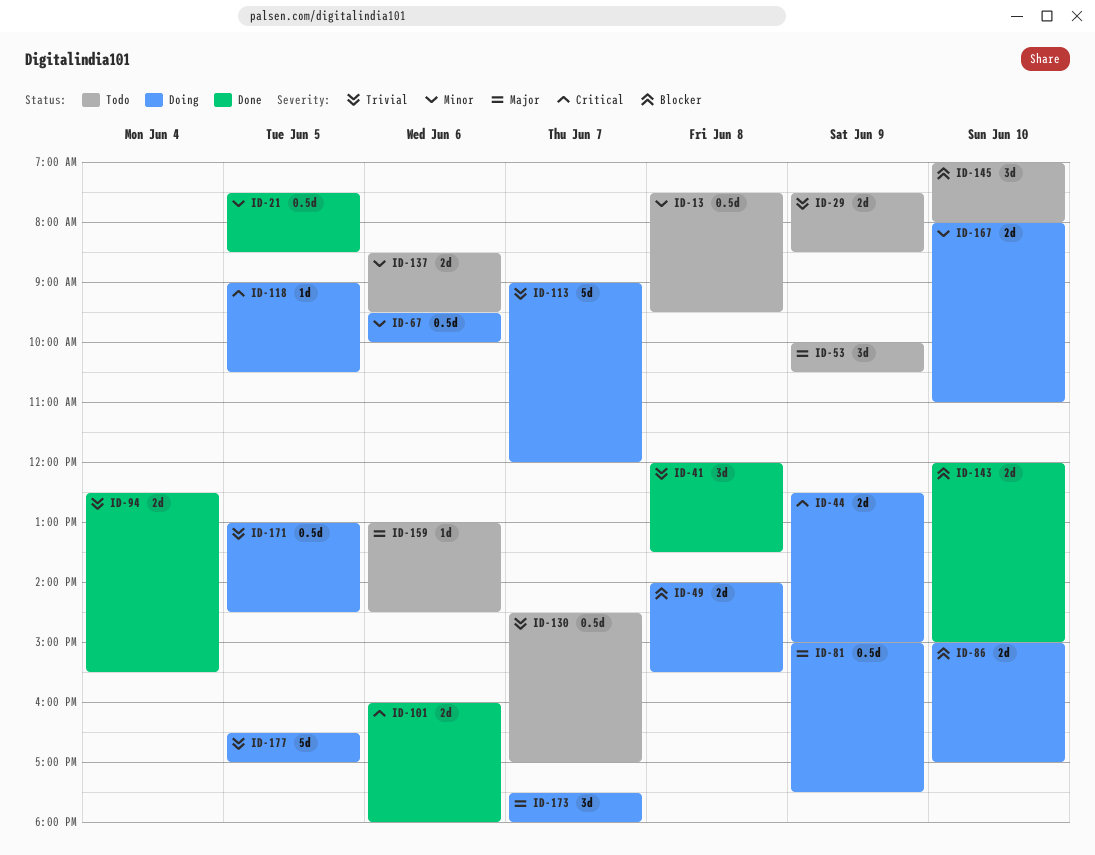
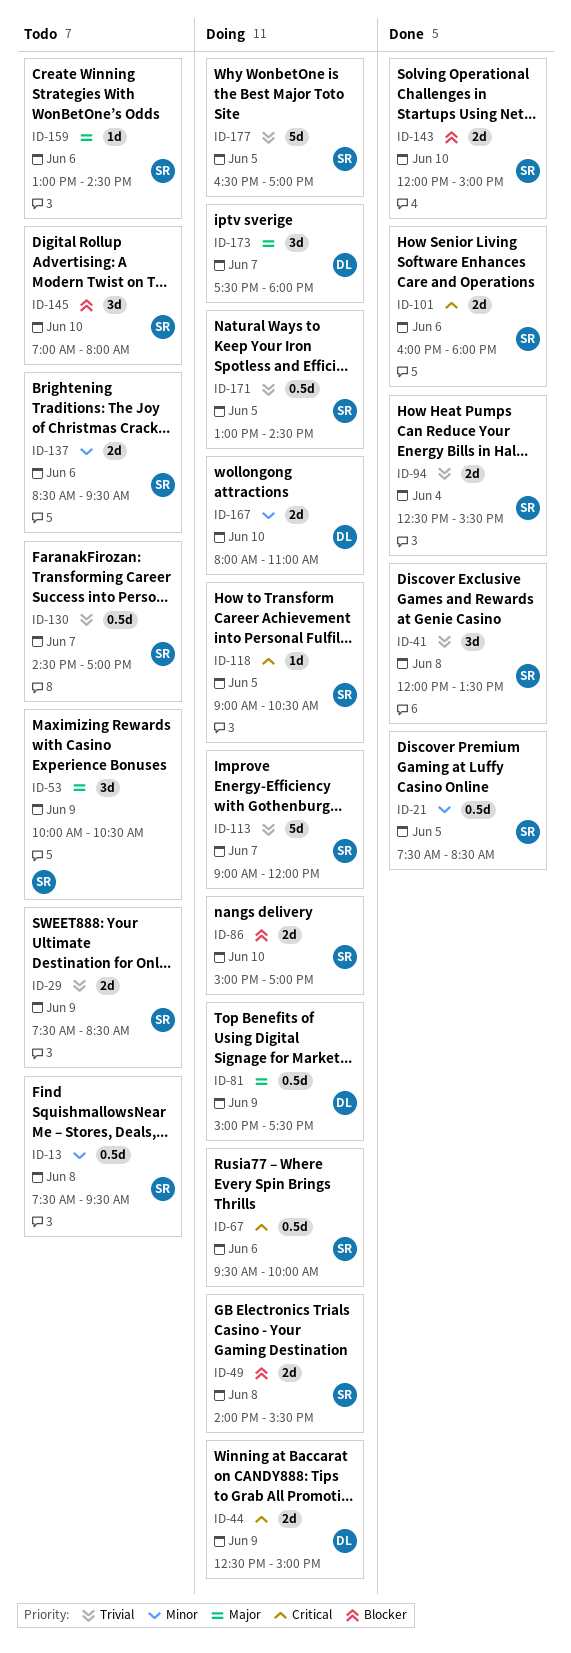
ID-67, priority: Minor -> Critical

